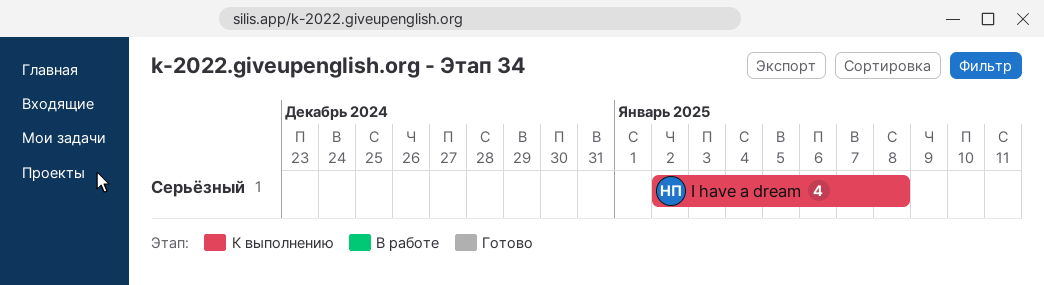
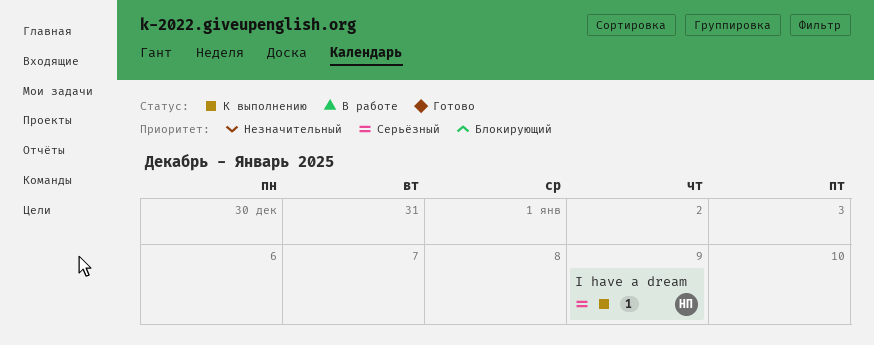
I have a dream, estimate: 4 -> 1
I have a dream, due: Jan 8 -> Jan 9

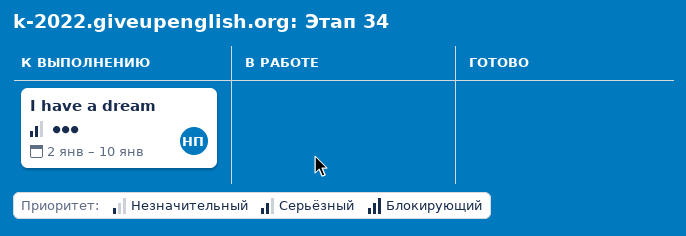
I have a dream, estimate: 1 -> 3
I have a dream, due: Jan 9 -> Jan 10

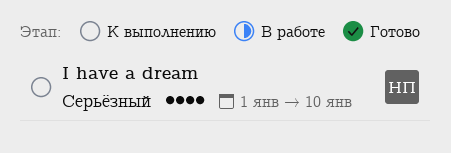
I have a dream, estimate: 3 -> 4
I have a dream, start: Jan 2 -> Jan 1

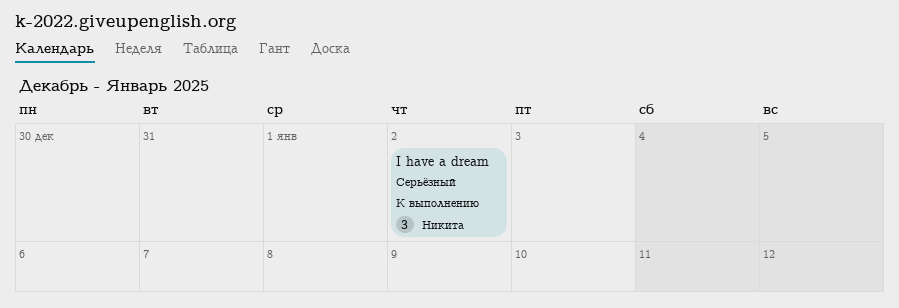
I have a dream, estimate: 4 -> 3
I have a dream, due: Jan 10 -> Jan 2

